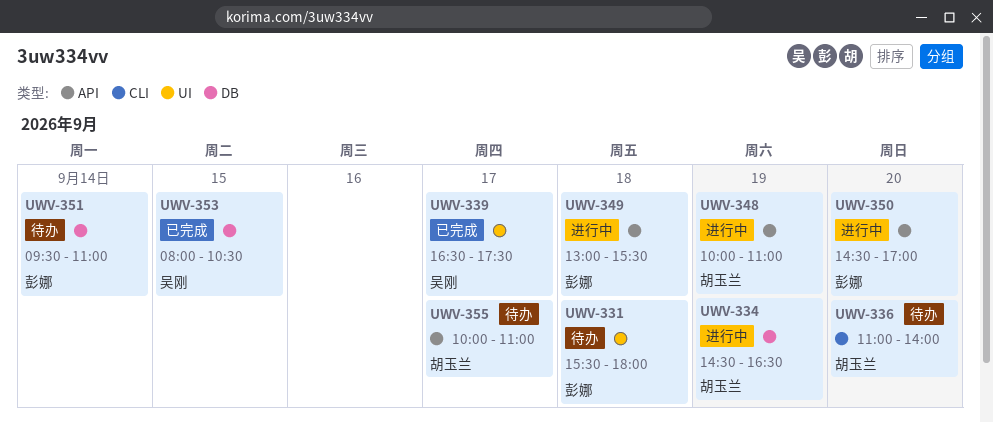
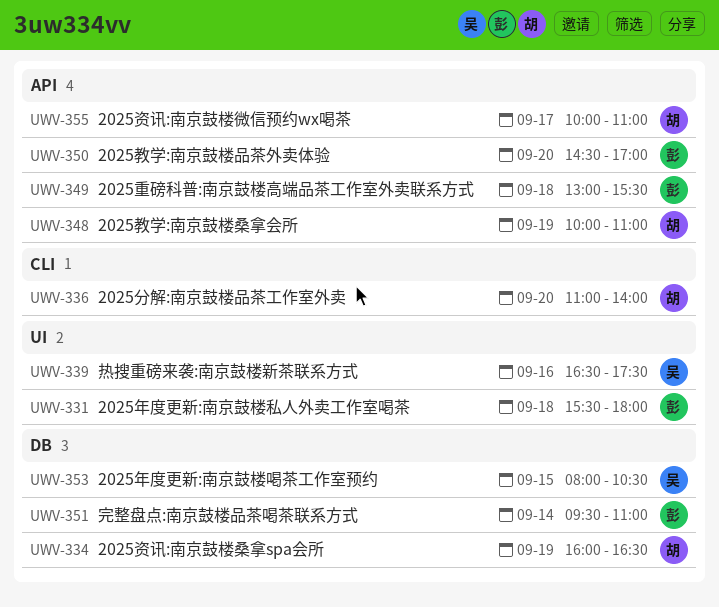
UWV-334, begins: 14:30 -> 16:00
UWV-339, day: Sep 17 -> Sep 16

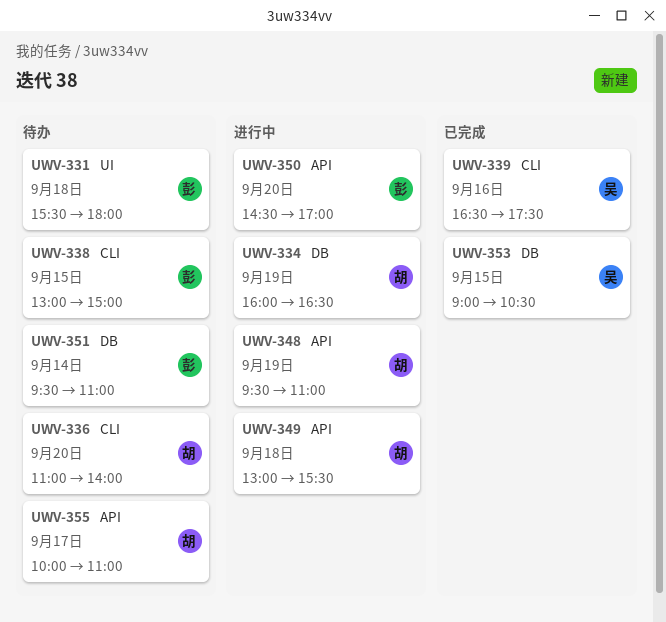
UWV-338: none -> present
UWV-339, label: UI -> CLI
UWV-348, begins: 10:00 -> 09:30
UWV-349, owner: 彭 -> 胡
UWV-353, begins: 08:00 -> 09:00

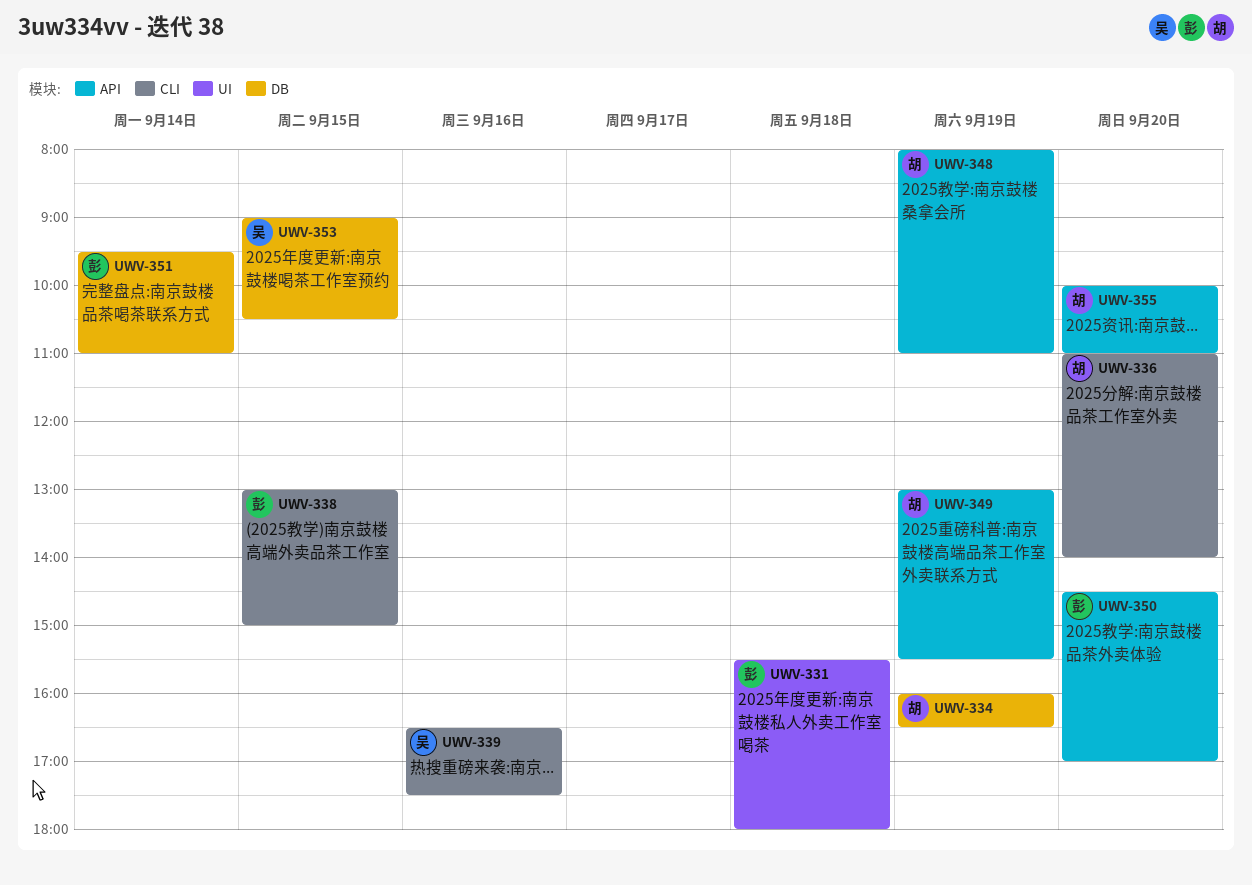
UWV-348, begins: 09:30 -> 08:00
UWV-349, day: Sep 18 -> Sep 19
UWV-355, day: Sep 17 -> Sep 20

